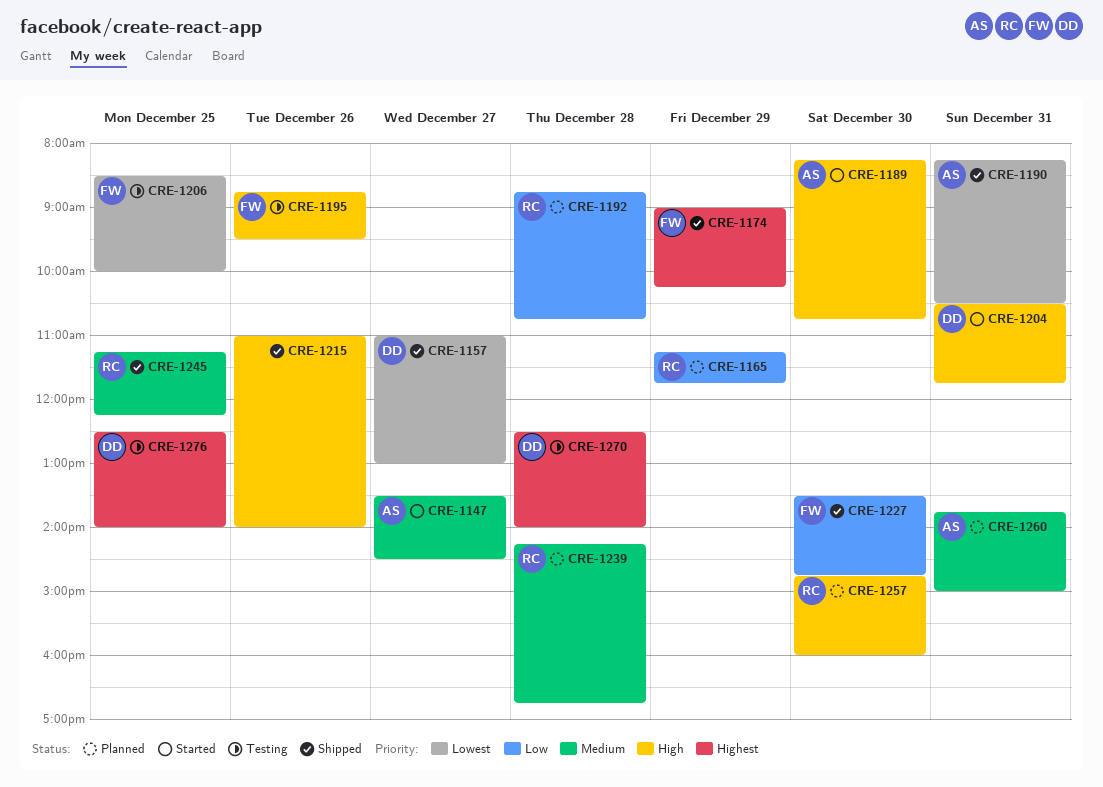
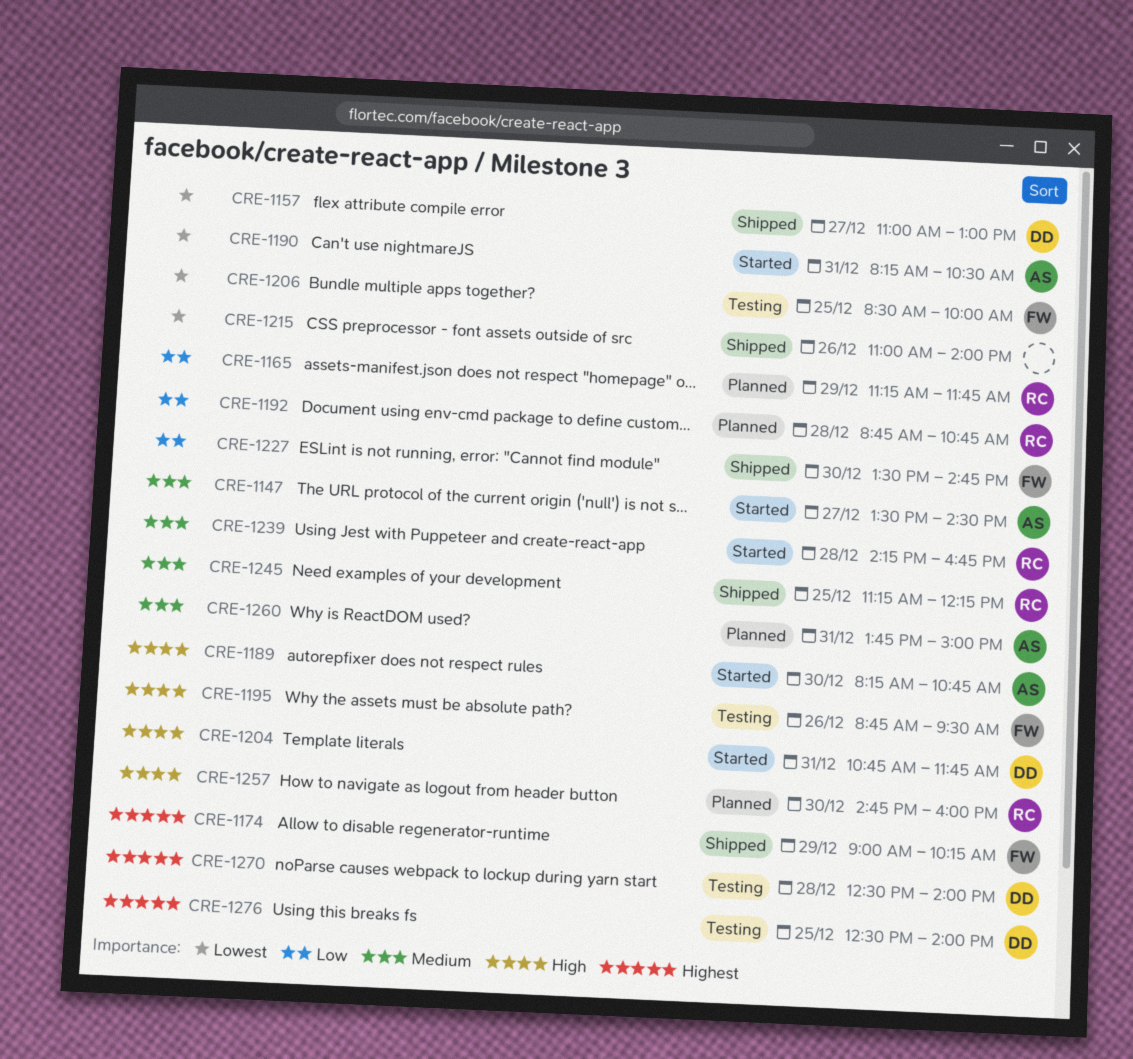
CRE-1190, status: Shipped -> Started
CRE-1204, begins: 10:30 -> 10:45
CRE-1215, priority: High -> Lowest
CRE-1239, status: Planned -> Started

